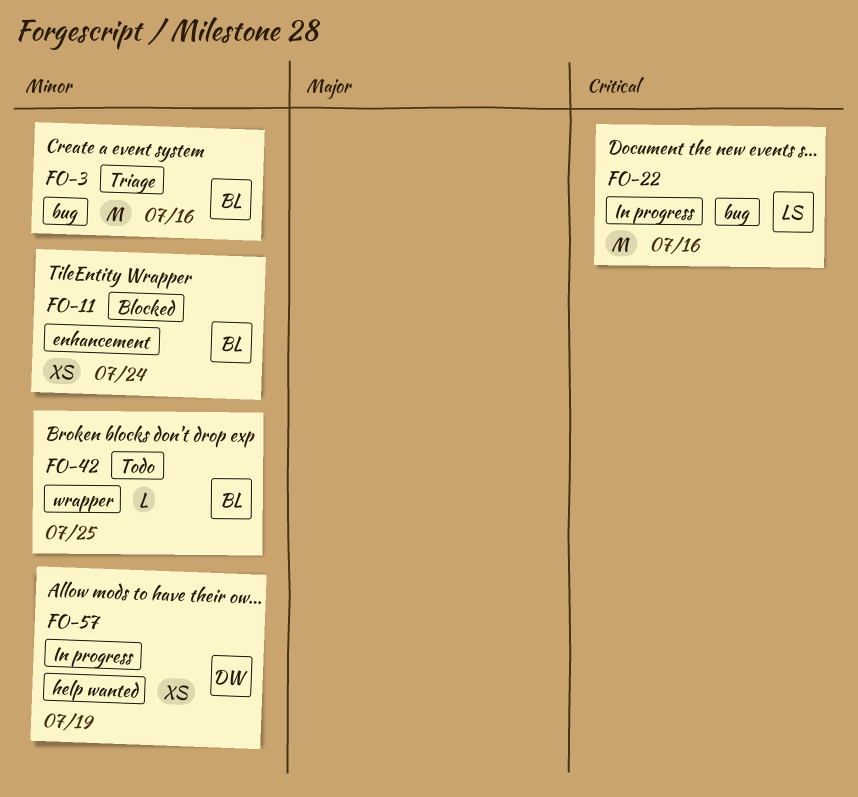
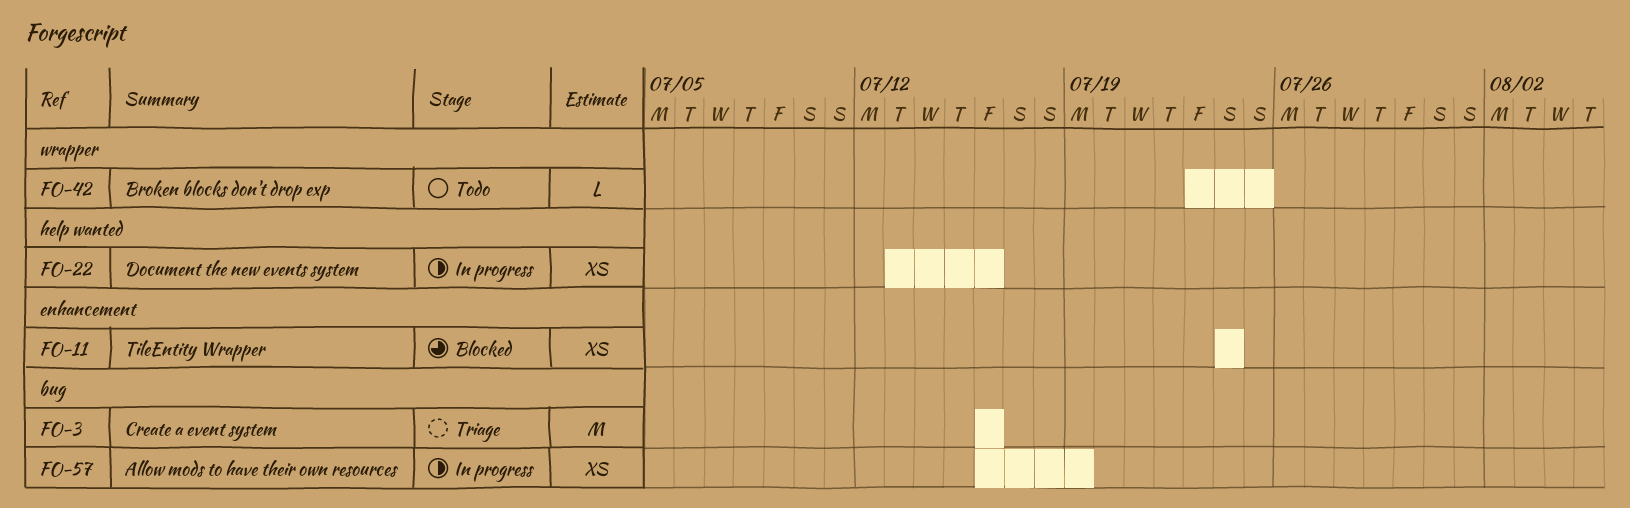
FO-22, label: bug -> help wanted
FO-22, estimate: M -> XS
FO-57, label: help wanted -> bug

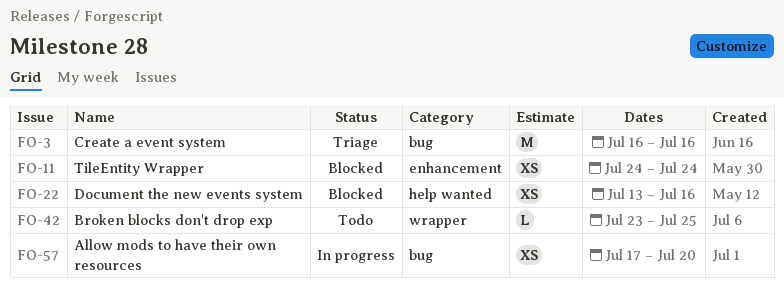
FO-22, status: In progress -> Blocked
FO-57, start: Jul 16 -> Jul 17
FO-57, due: Jul 19 -> Jul 20

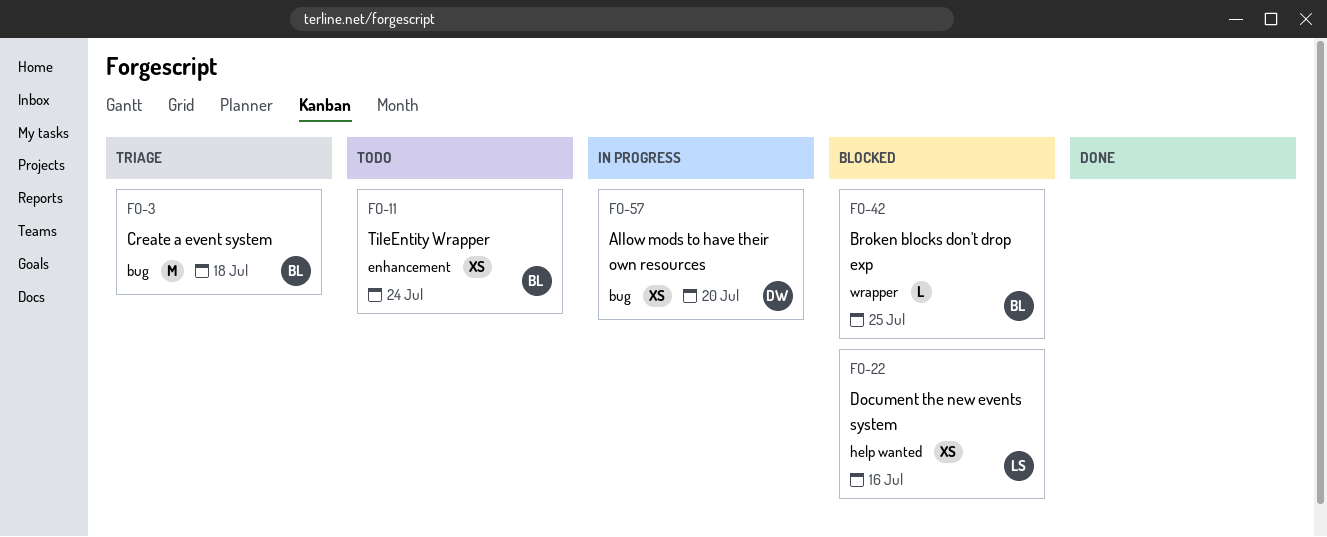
FO-3, due: Jul 16 -> Jul 18
FO-11, status: Blocked -> Todo
FO-42, status: Todo -> Blocked

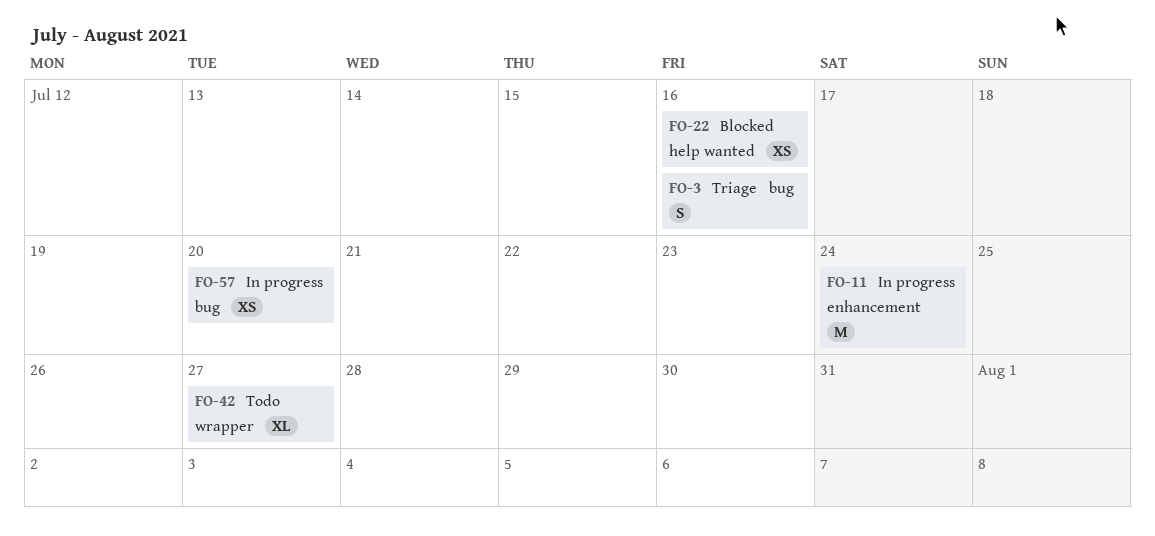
FO-3, estimate: M -> S
FO-3, due: Jul 18 -> Jul 16
FO-11, status: Todo -> In progress
FO-11, estimate: XS -> M
FO-42, status: Blocked -> Todo
FO-42, estimate: L -> XL
FO-42, due: Jul 25 -> Jul 27

